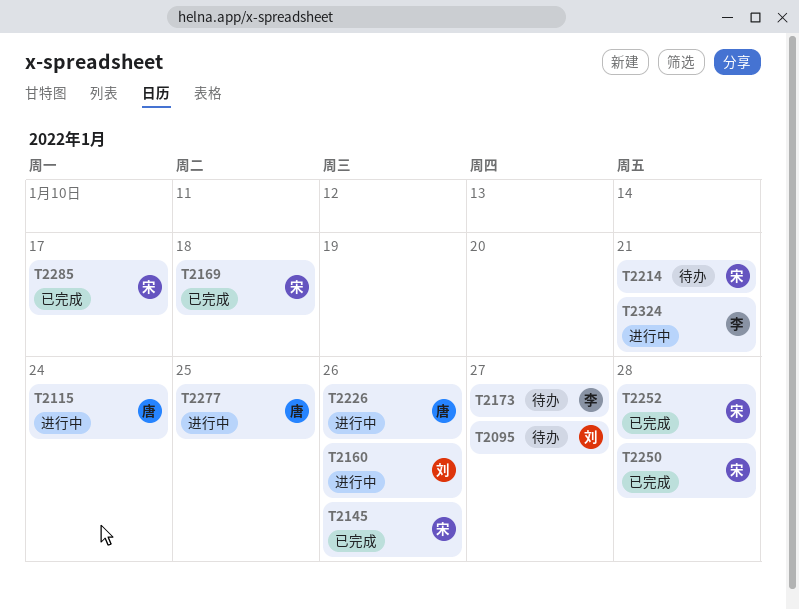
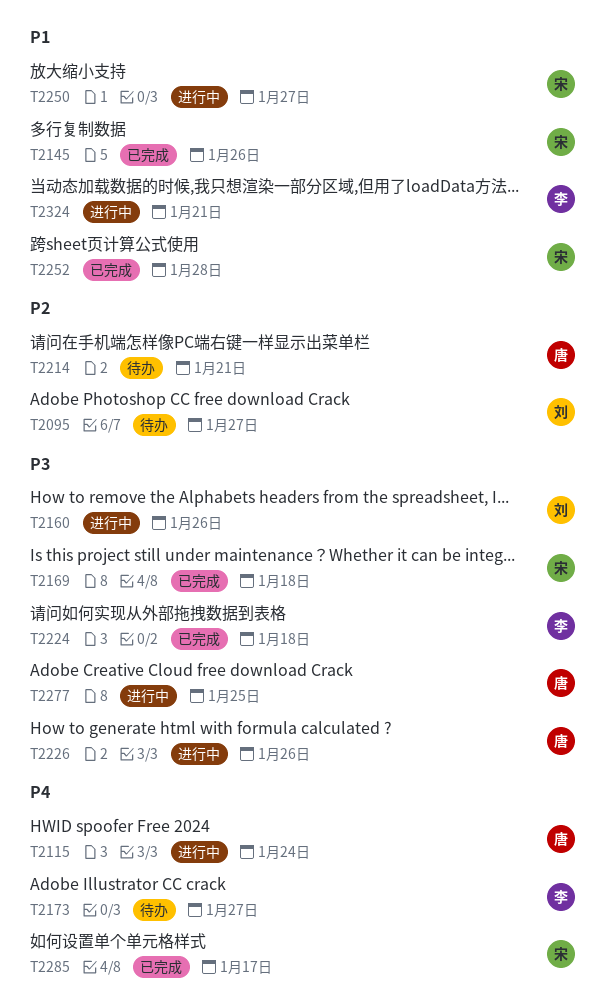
T2214, owner: 宋 -> 唐
T2224: none -> present
T2250, status: 已完成 -> 进行中
T2250, due: Jan 28 -> Jan 27

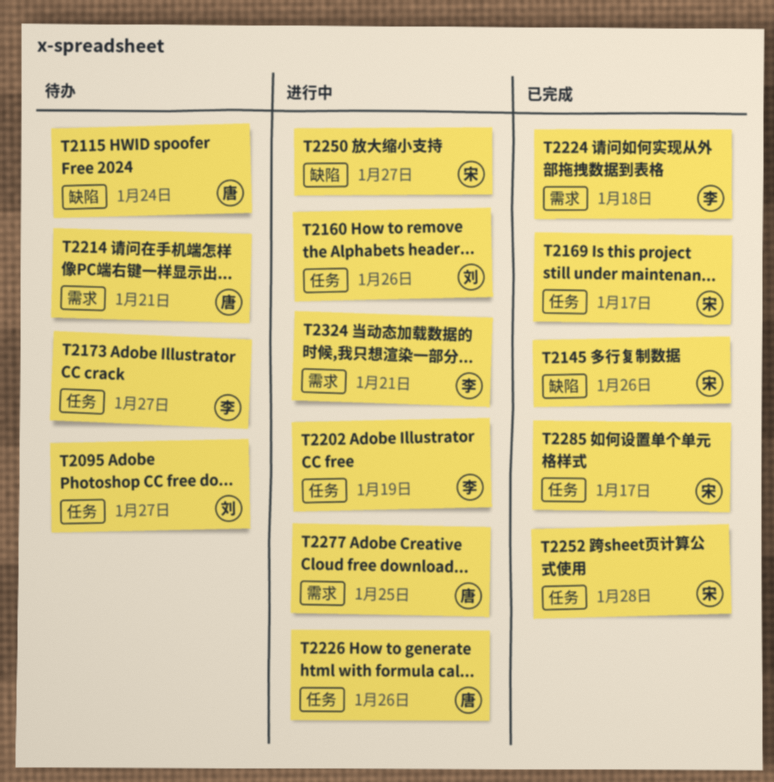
T2115, status: 进行中 -> 待办
T2169, due: Jan 18 -> Jan 17
T2202: none -> present

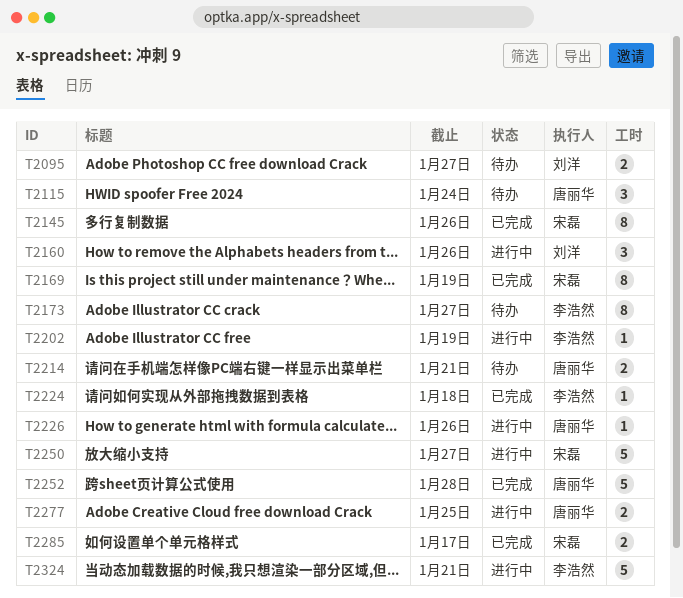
T2169, due: Jan 17 -> Jan 19
T2252, owner: 宋磊 -> 唐丽华

